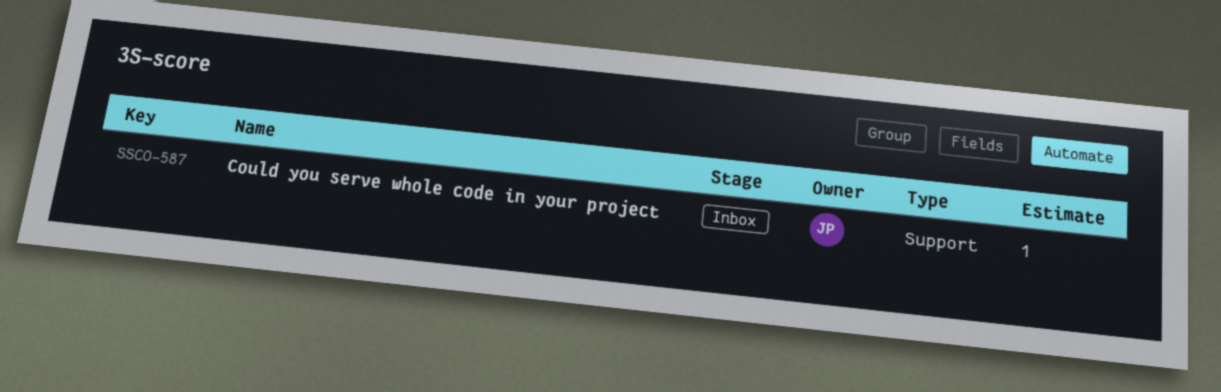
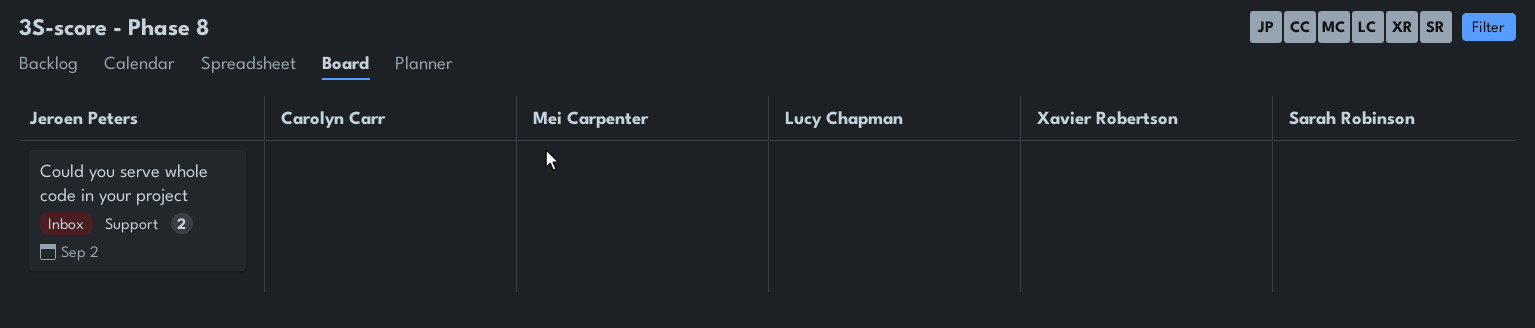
Could you serve whole code in your project, estimate: 1 -> 2

